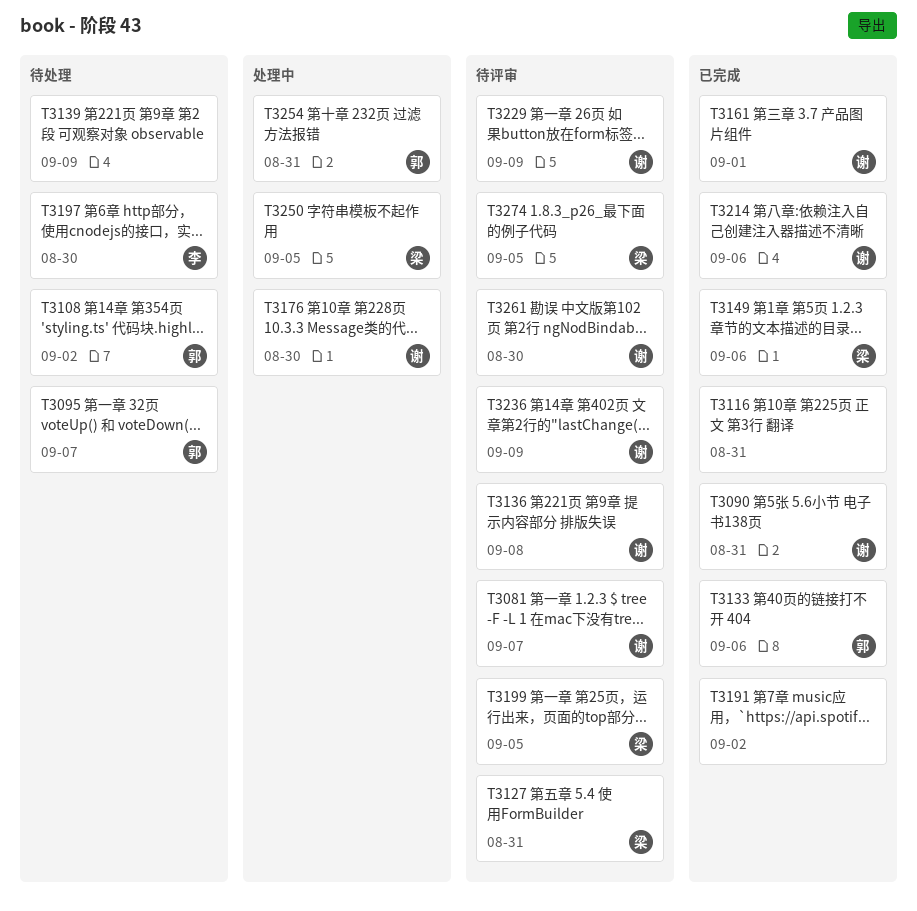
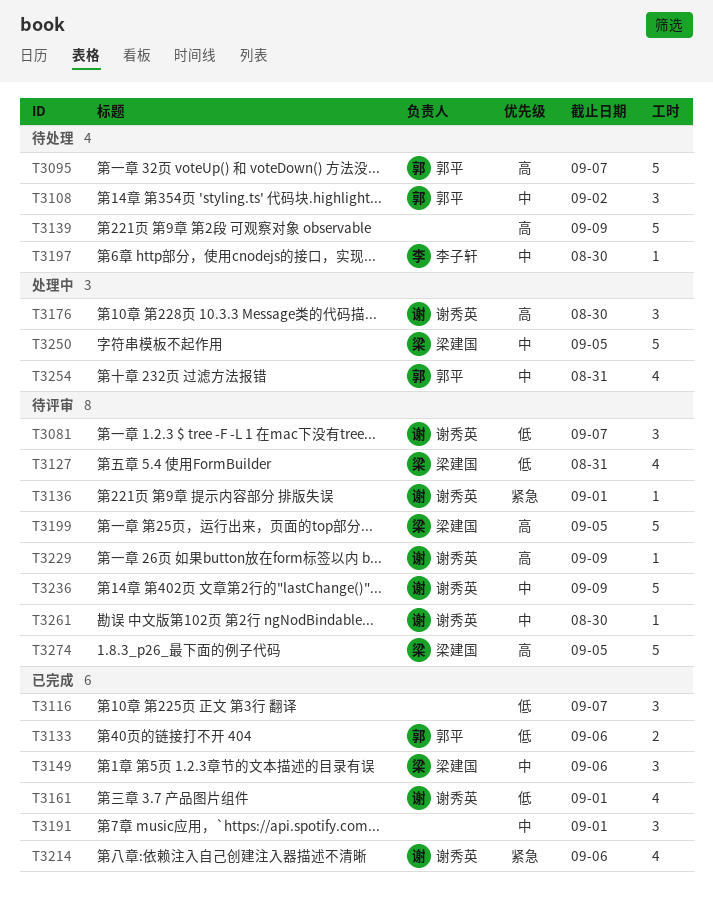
T3090: present -> none
T3116, due: Aug 31 -> Sep 7
T3136, due: Sep 8 -> Sep 1
T3191, due: Sep 2 -> Sep 1

